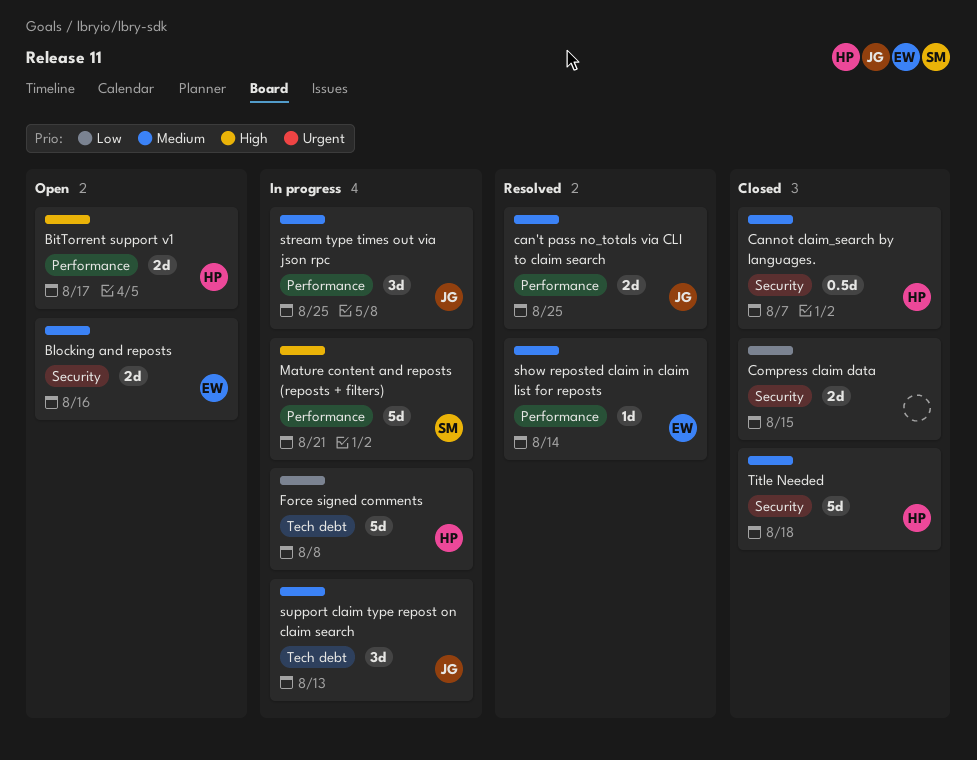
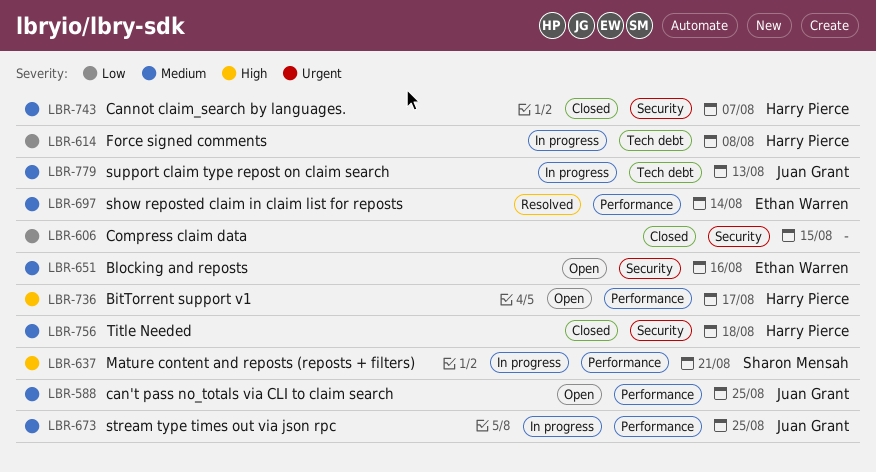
can't pass no_totals via CLI to claim search, status: Resolved -> Open

